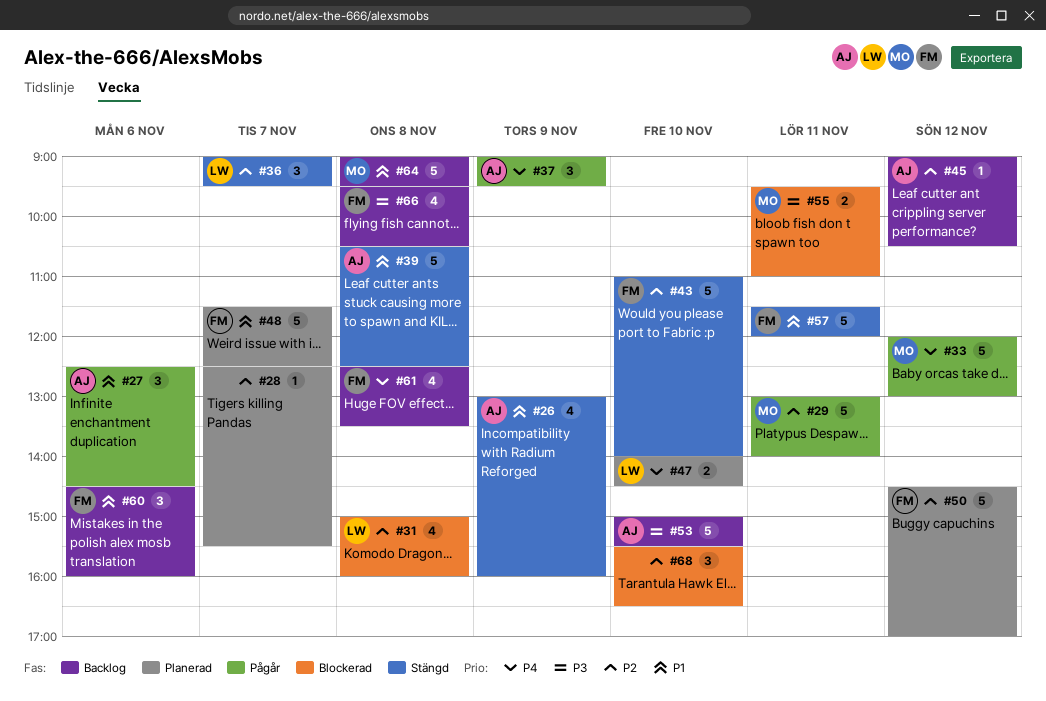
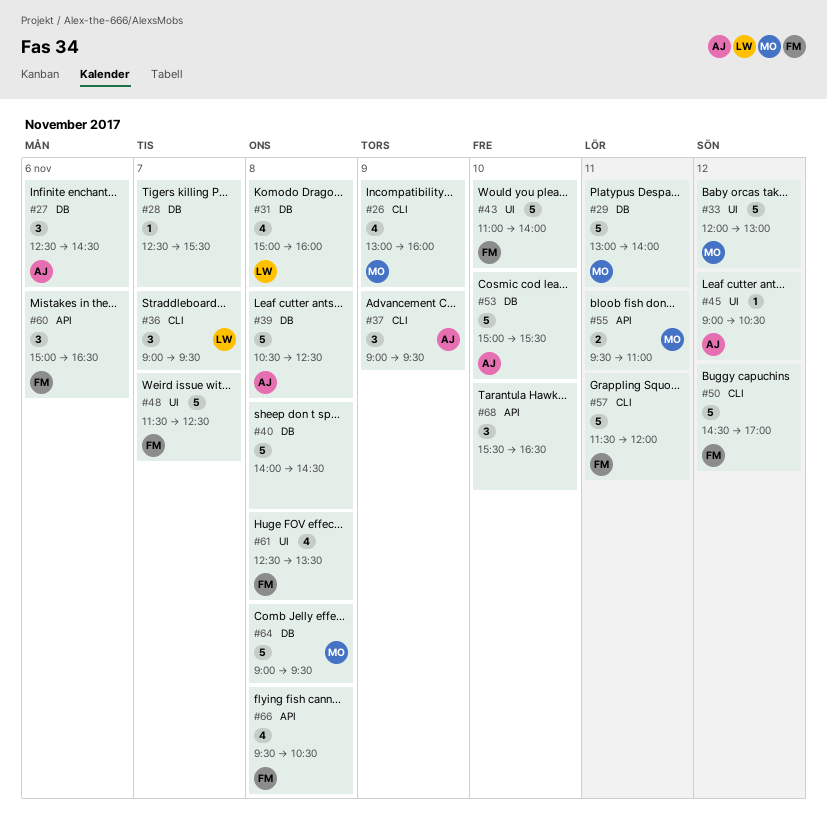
#26, owner: AJ -> MO
#40: none -> present
#47: present -> none
#60, begins: 14:30 -> 15:00
#60, ends: 16:00 -> 16:30

